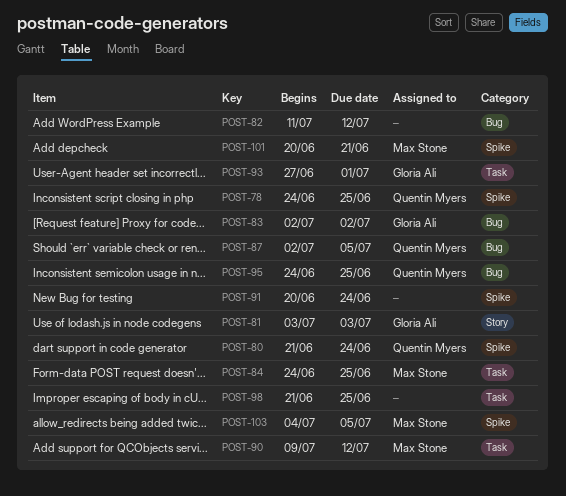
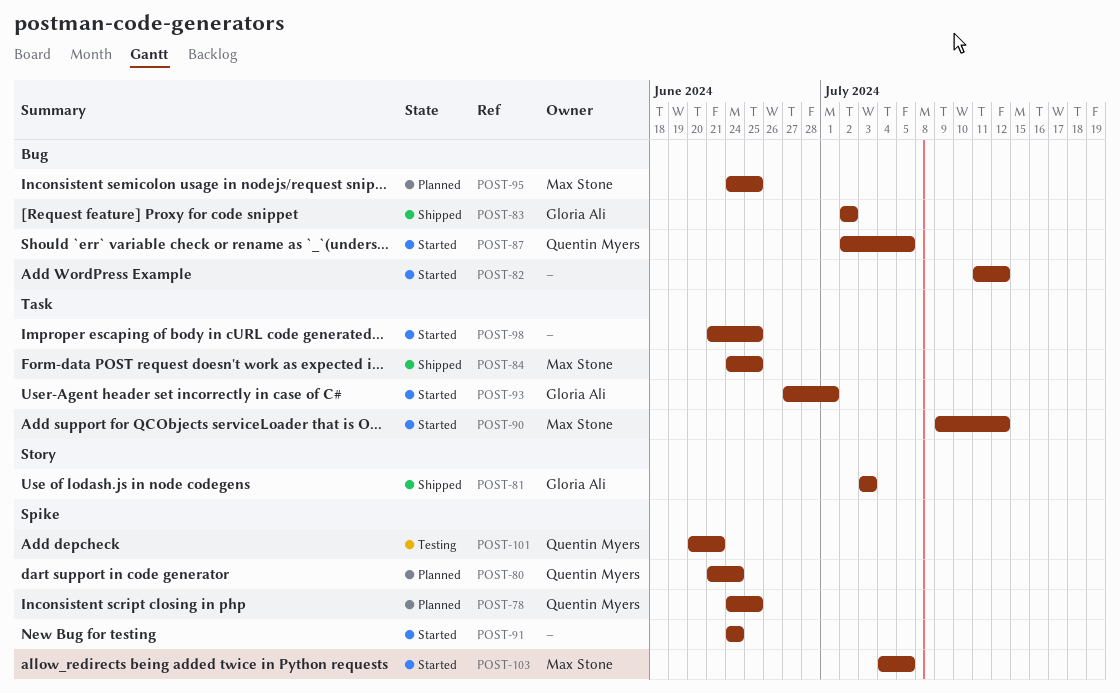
POST-91, start: Jun 20 -> Jun 24
POST-95, owner: Quentin Myers -> Max Stone
POST-101, owner: Max Stone -> Quentin Myers

